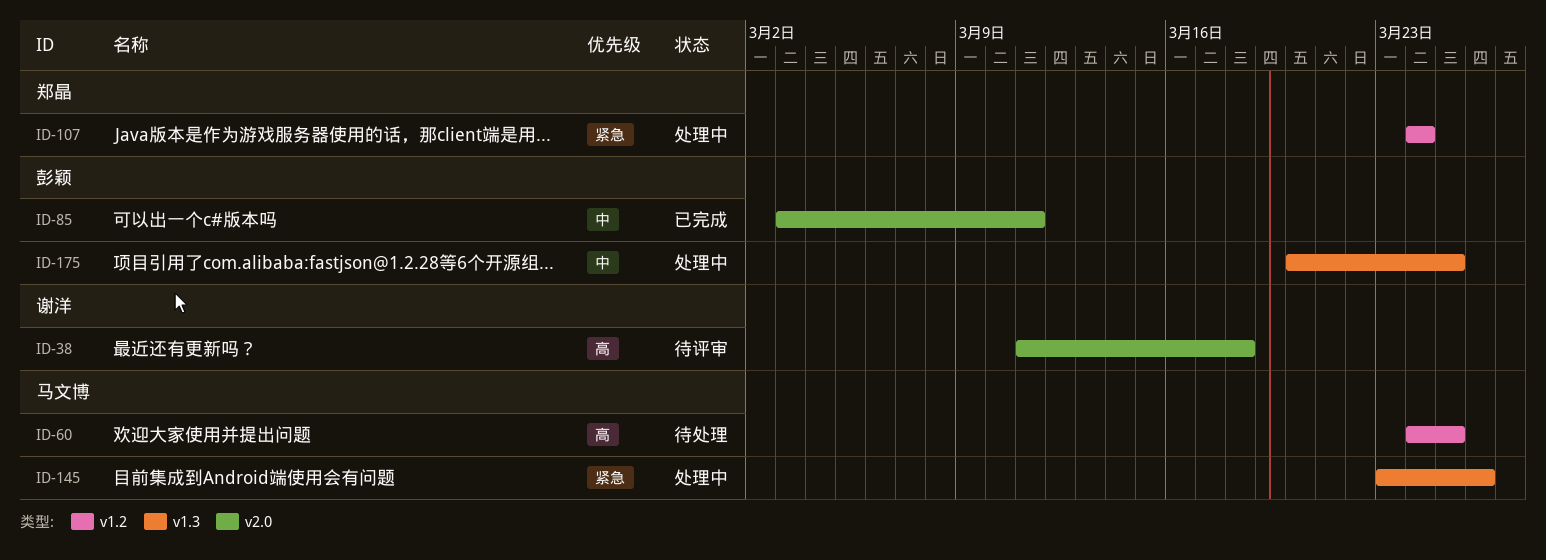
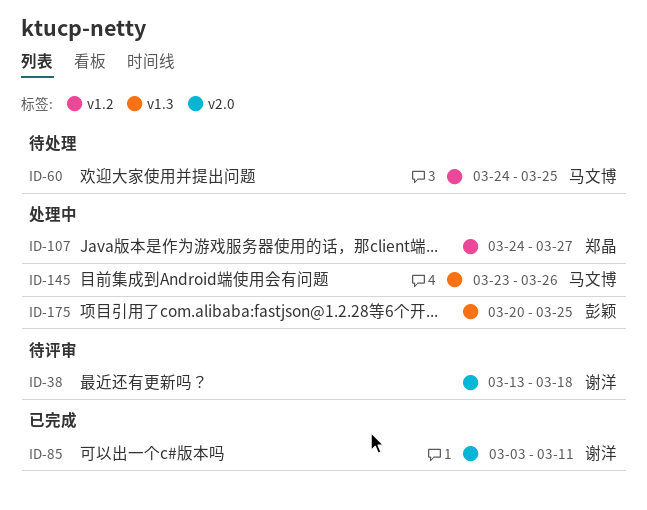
ID-38, start: Mar 11 -> Mar 13
ID-85, owner: 彭颖 -> 谢洋
ID-107, due: Mar 24 -> Mar 27

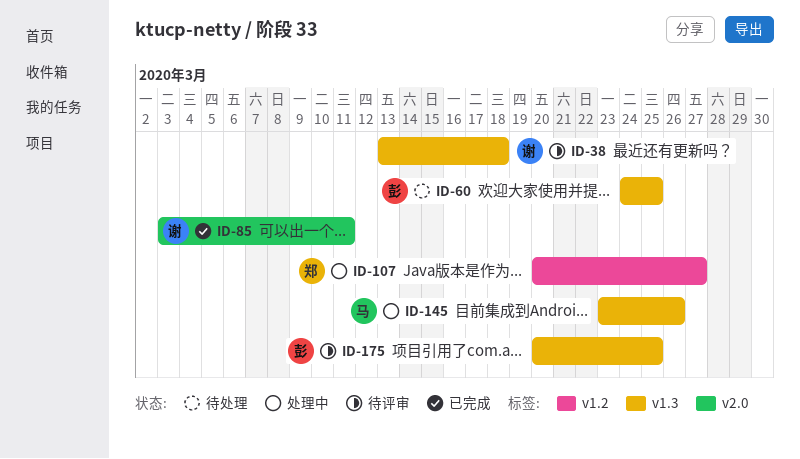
ID-38, label: v2.0 -> v1.3
ID-60, owner: 马文博 -> 彭颖
ID-60, label: v1.2 -> v1.3
ID-107, start: Mar 24 -> Mar 20
ID-175, status: 处理中 -> 待评审

